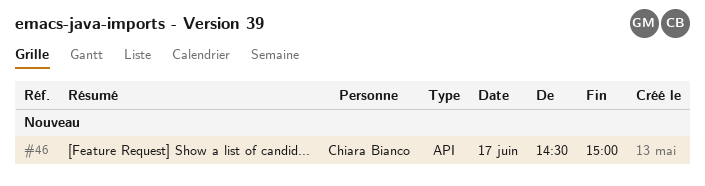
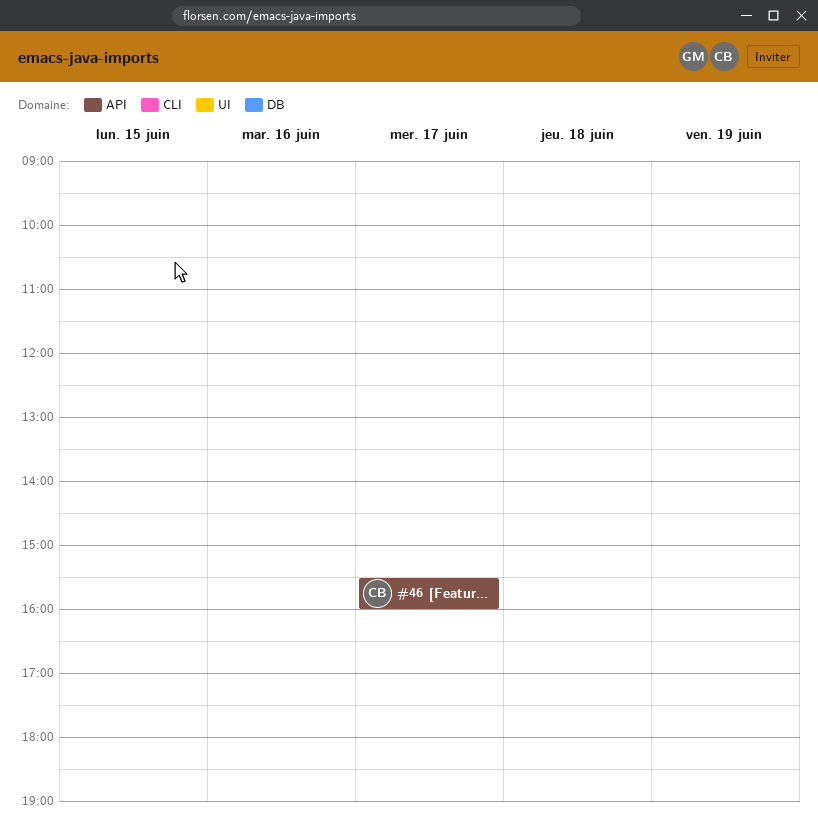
#46, begins: 14:30 -> 15:30
#46, ends: 15:00 -> 16:00

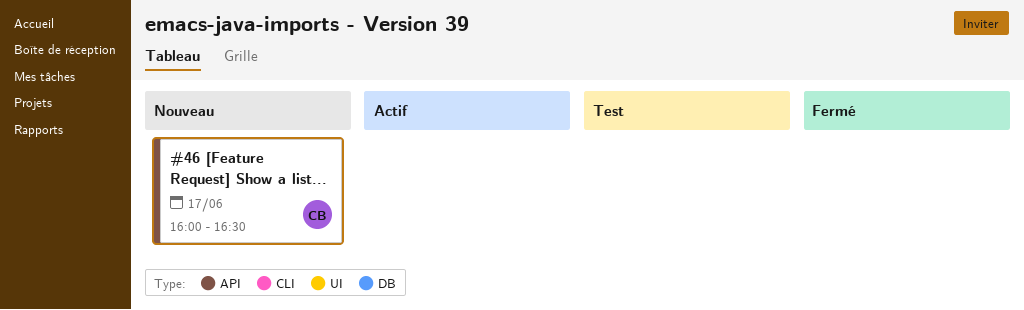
#46, begins: 15:30 -> 16:00
#46, ends: 16:00 -> 16:30

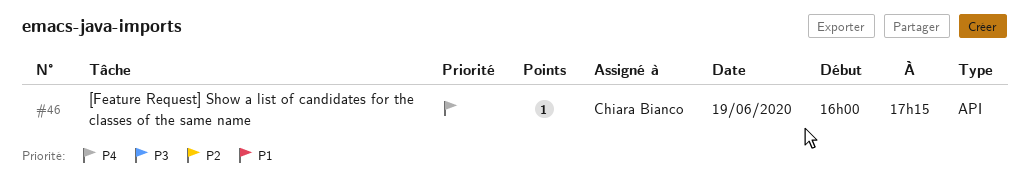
#46, day: Jun 17 -> Jun 19
#46, ends: 16:30 -> 17:15

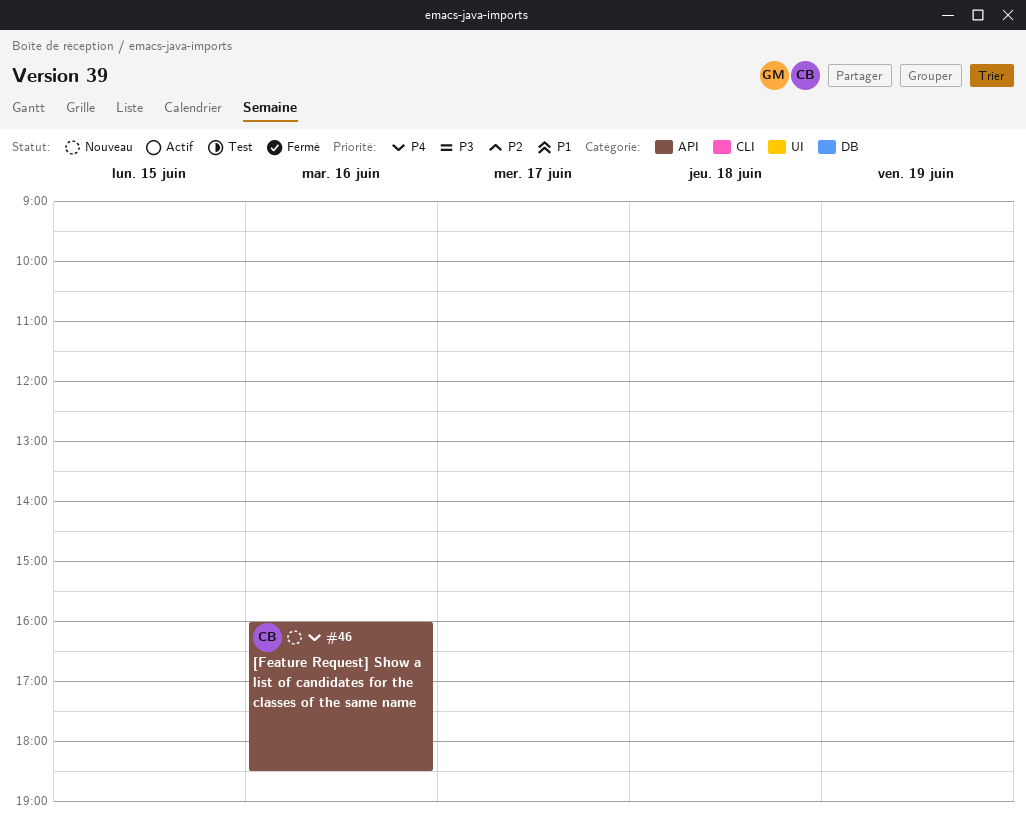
#46, day: Jun 19 -> Jun 16
#46, ends: 17:15 -> 18:30

